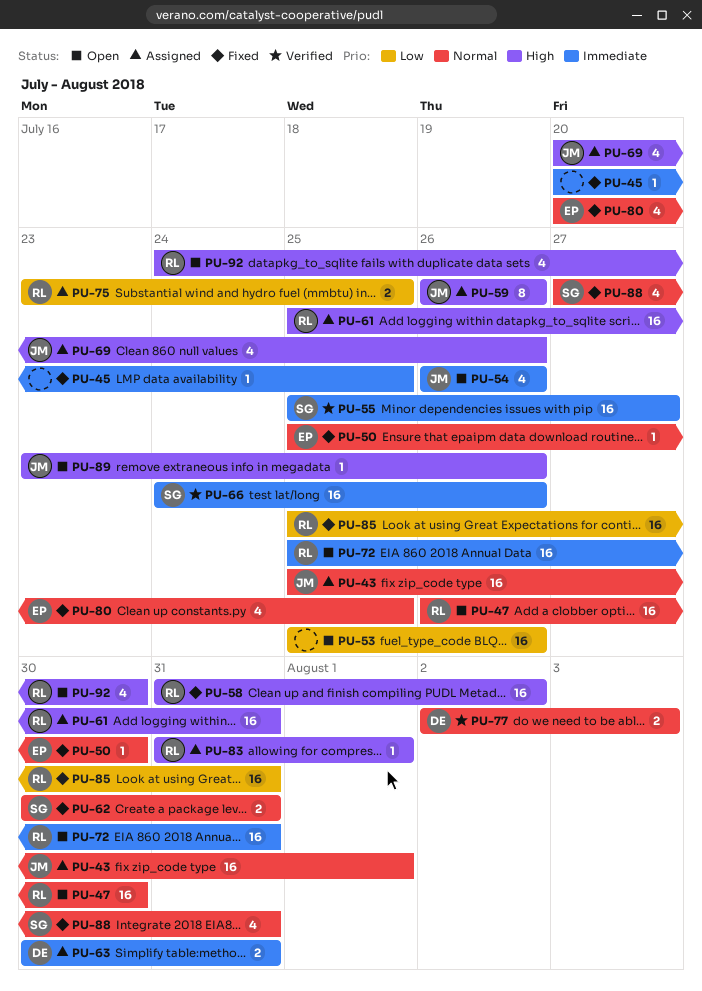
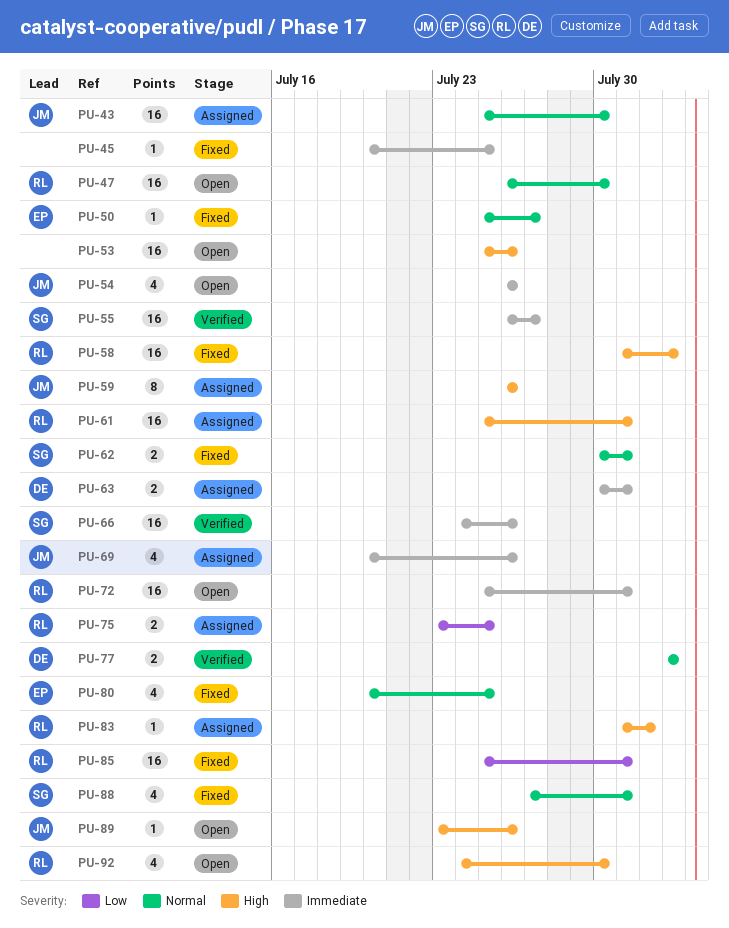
PU-43, due: Aug 1 -> Jul 30
PU-50, due: Jul 30 -> Jul 27
PU-53, priority: Low -> High
PU-55, start: Jul 25 -> Jul 26
PU-69, priority: High -> Immediate
PU-77, due: Aug 3 -> Aug 2

